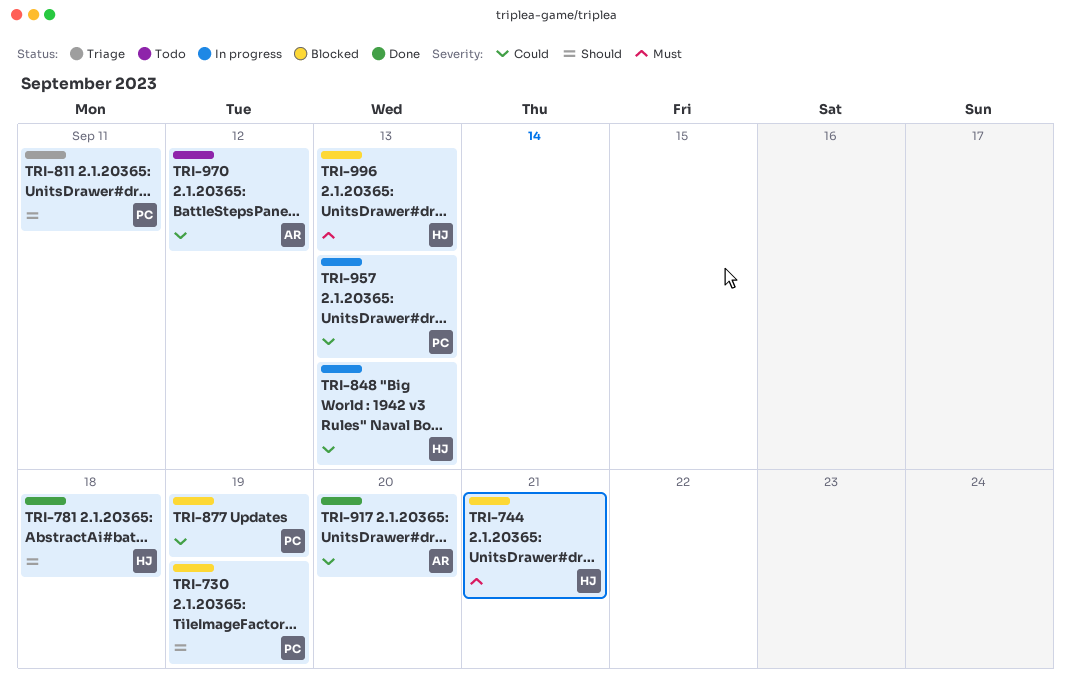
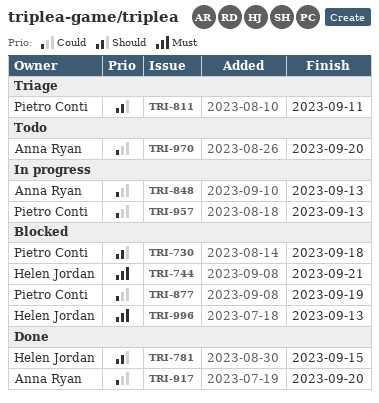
TRI-730, due: Sep 19 -> Sep 18
TRI-781, due: Sep 18 -> Sep 15
TRI-848, owner: Helen Jordan -> Anna Ryan
TRI-970, due: Sep 12 -> Sep 20

